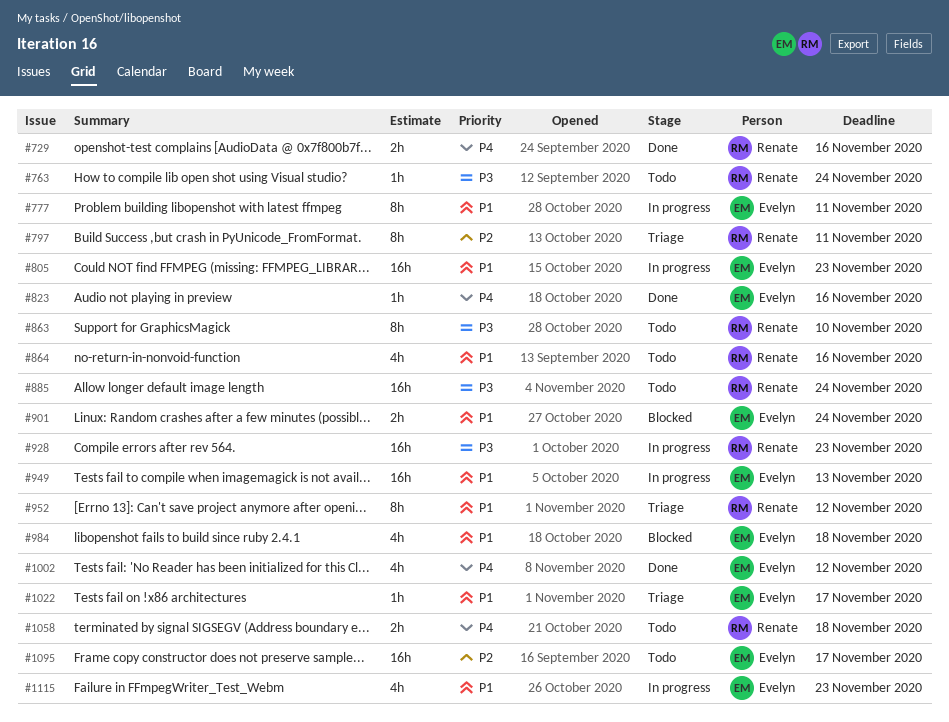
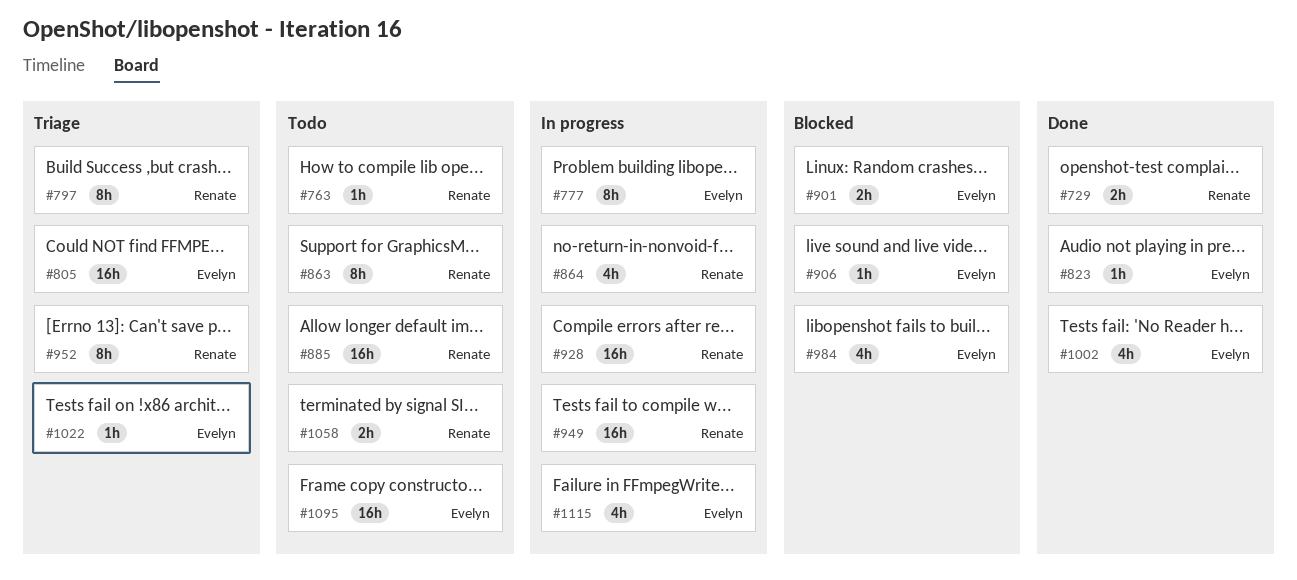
#805, status: In progress -> Triage
#864, status: Todo -> In progress
#906: none -> present
#949, owner: Evelyn -> Renate

